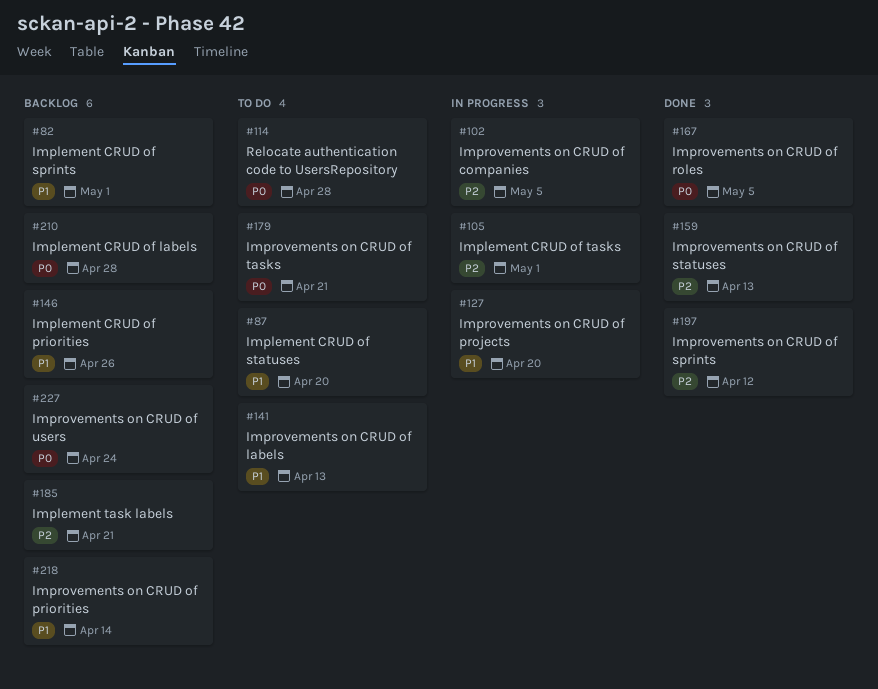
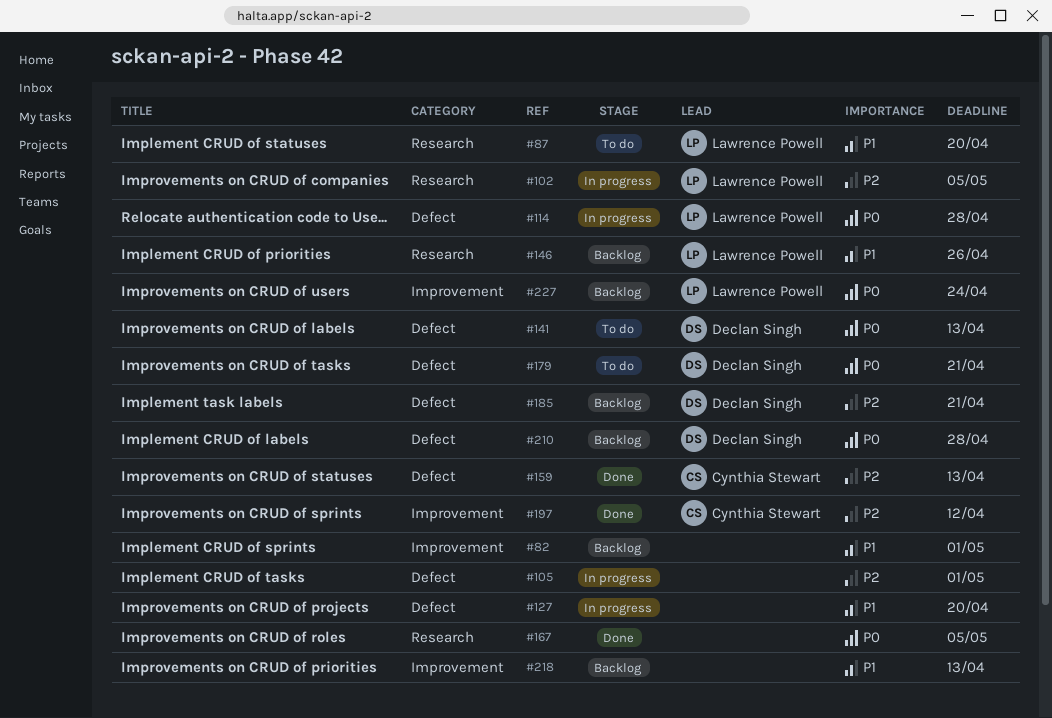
#114, status: To do -> In progress
#141, priority: P1 -> P0
#218, due: Apr 14 -> Apr 13

